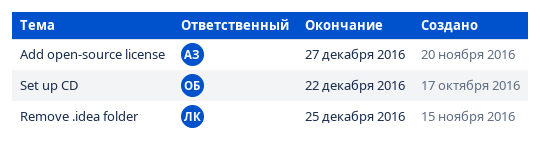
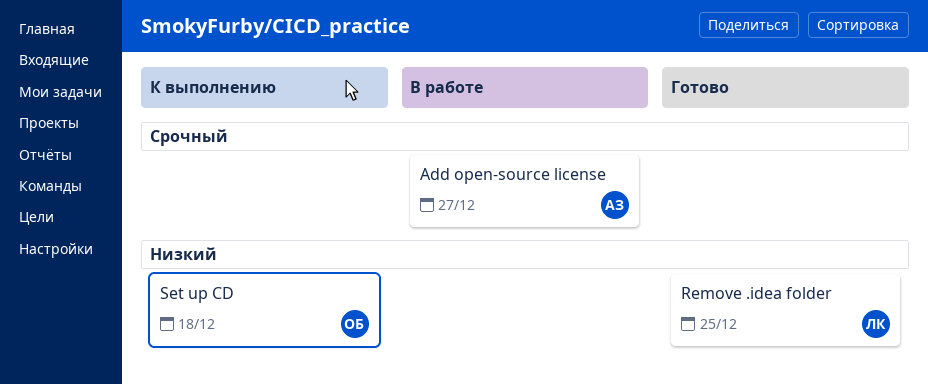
Set up CD, due: Dec 22 -> Dec 18

